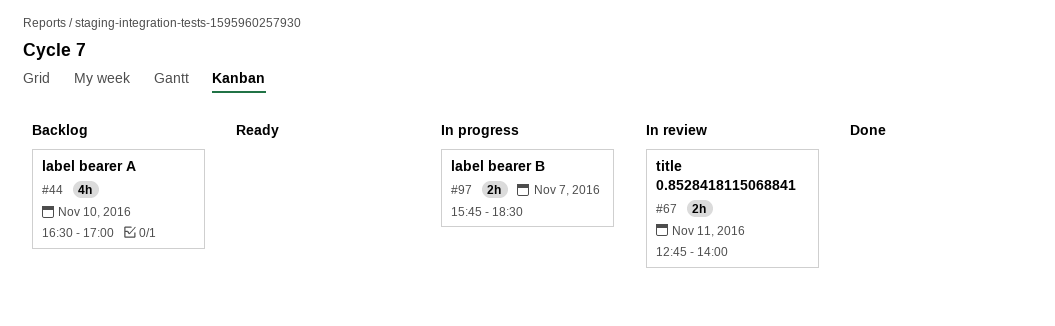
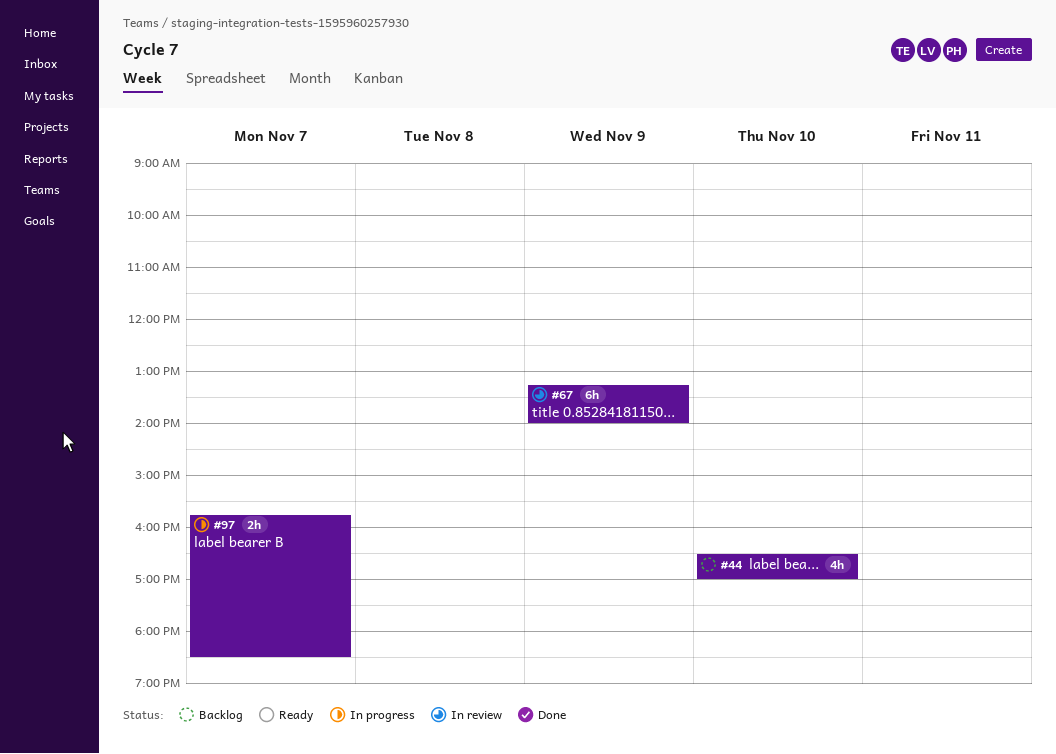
#67, estimate: 2h -> 6h
#67, day: Nov 11 -> Nov 9
#67, begins: 12:45 -> 13:15

